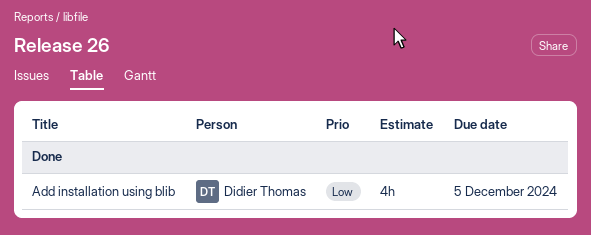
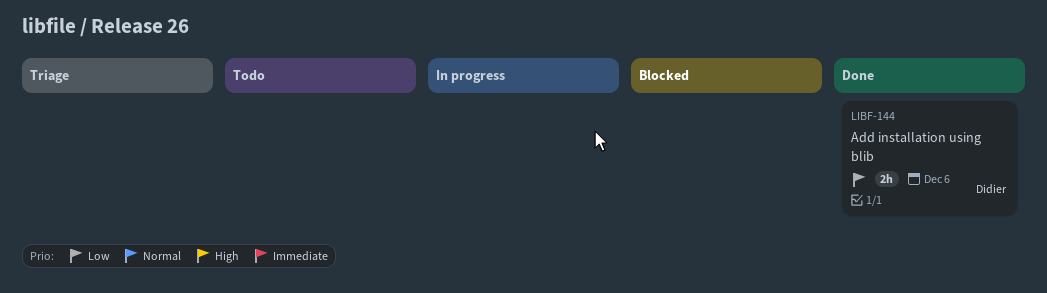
Add installation using blib, estimate: 4h -> 2h
Add installation using blib, due: Dec 5 -> Dec 6

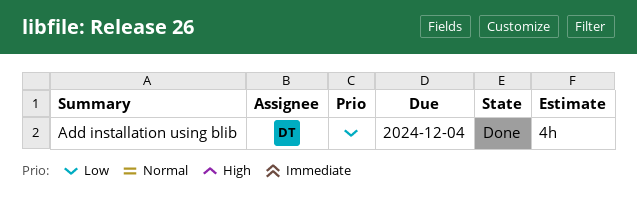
Add installation using blib, estimate: 2h -> 4h
Add installation using blib, due: Dec 6 -> Dec 4

